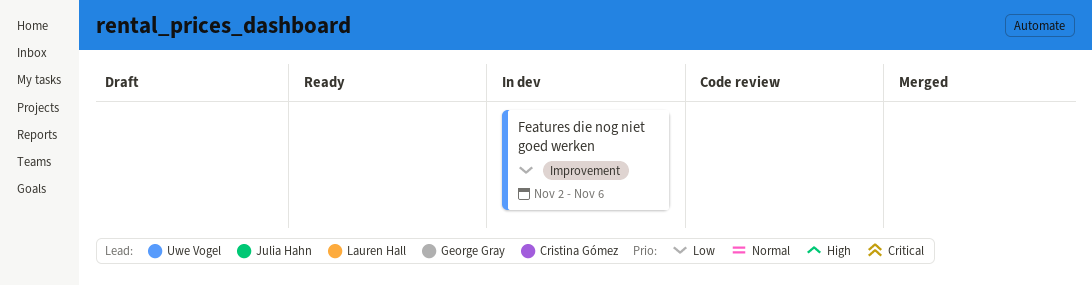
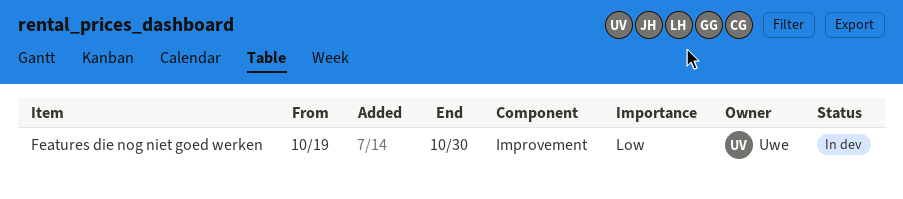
Features die nog niet goed werken, start: Nov 2 -> Oct 19
Features die nog niet goed werken, due: Nov 6 -> Oct 30

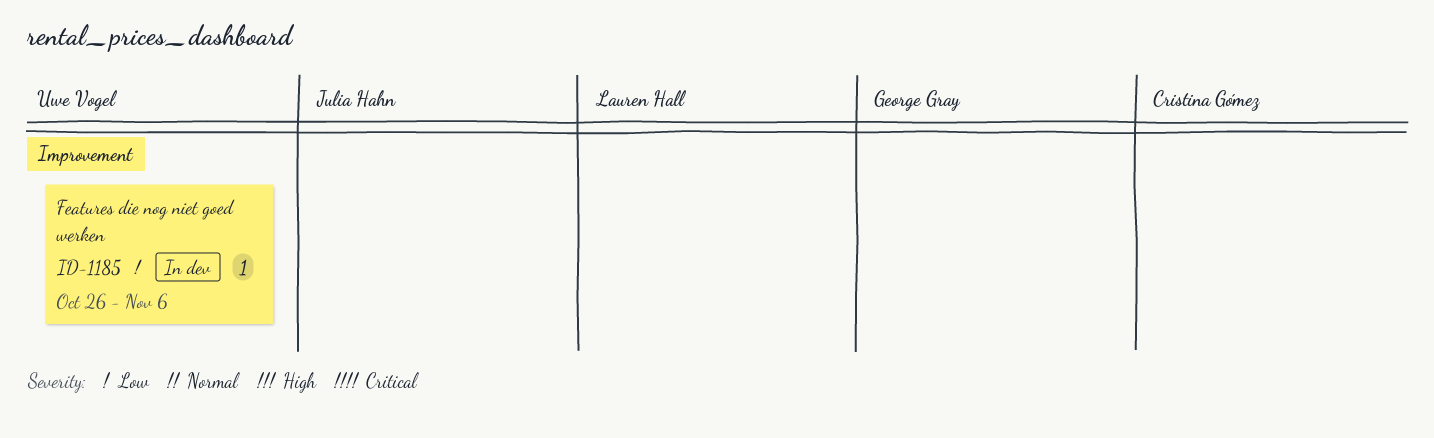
Features die nog niet goed werken, start: Oct 19 -> Oct 26
Features die nog niet goed werken, due: Oct 30 -> Nov 6

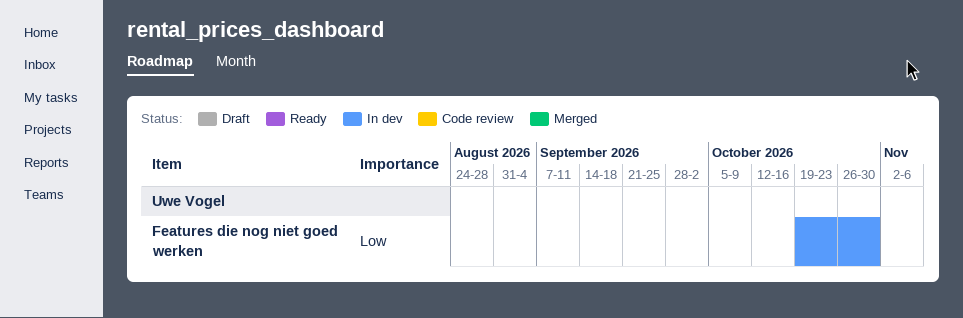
Features die nog niet goed werken, start: Oct 26 -> Oct 19
Features die nog niet goed werken, due: Nov 6 -> Oct 30

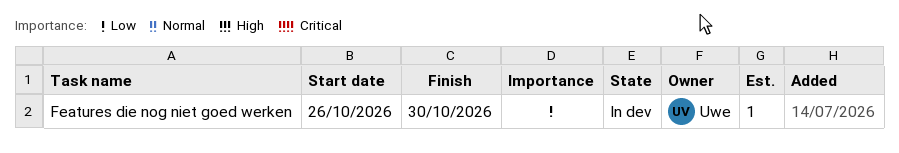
Features die nog niet goed werken, start: Oct 19 -> Oct 26

